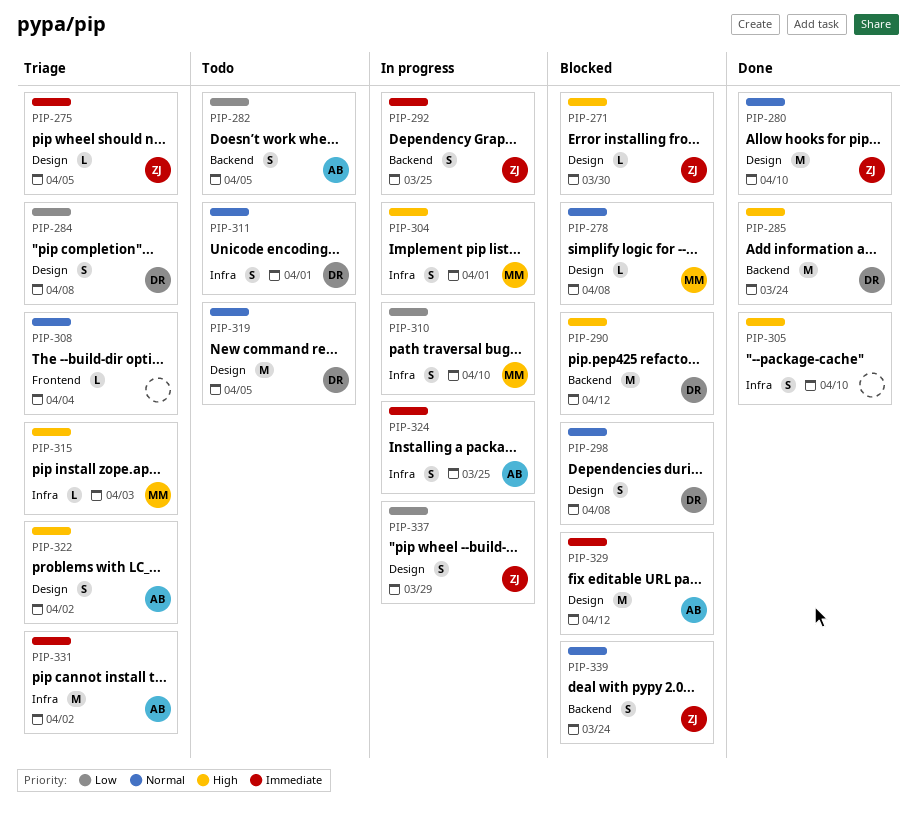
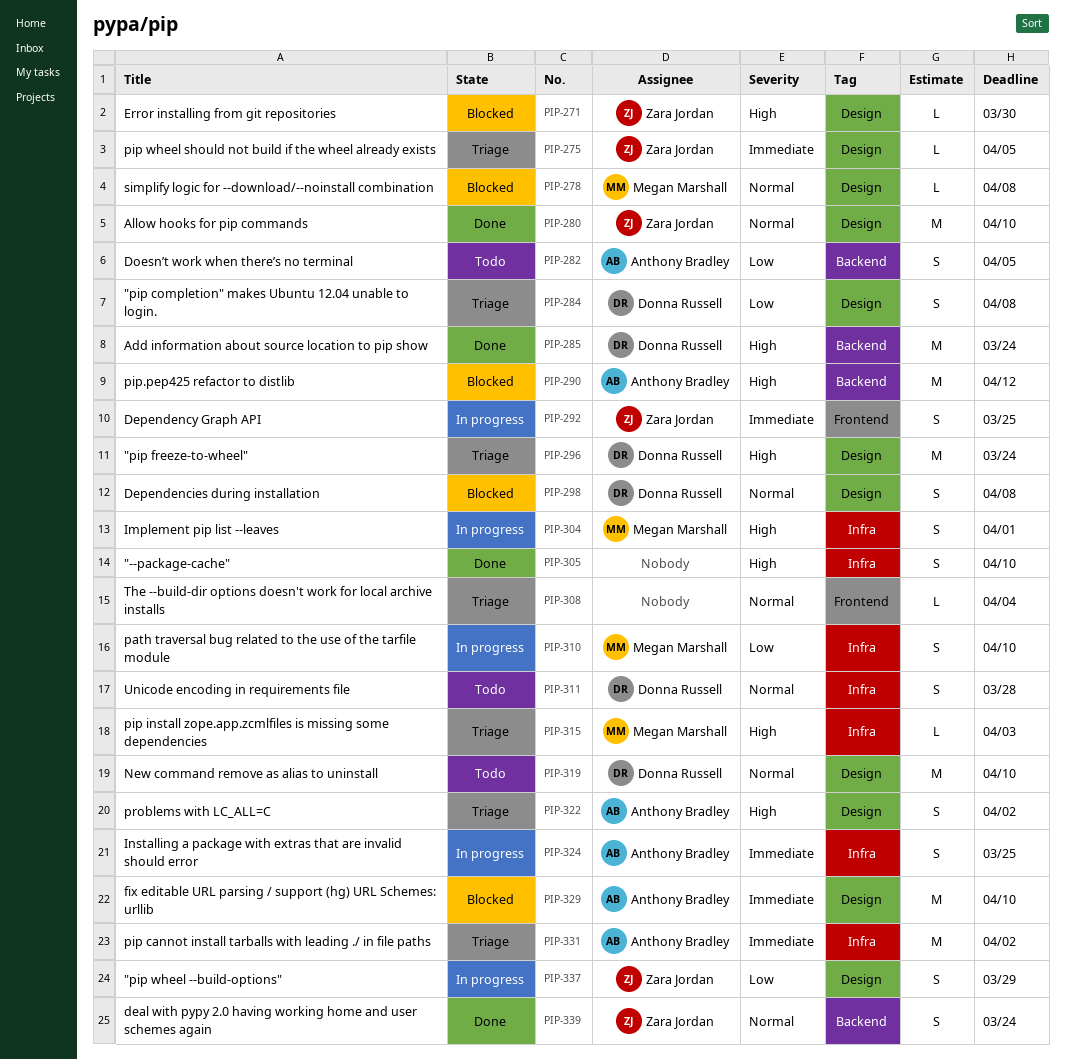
PIP-290, owner: Donna Russell -> Anthony Bradley
PIP-292, label: Backend -> Frontend
PIP-296: none -> present
PIP-311, due: Apr 1 -> Mar 28
PIP-319, due: Apr 5 -> Apr 10
PIP-329, due: Apr 12 -> Apr 10
PIP-339, status: Blocked -> Done

